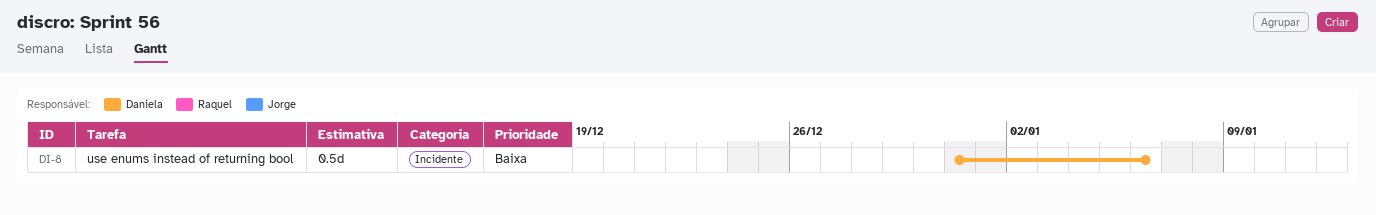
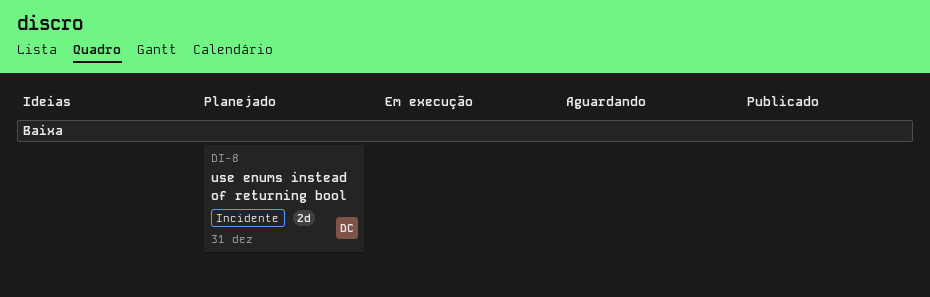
DI-8, estimate: 0.5d -> 2d
DI-8, due: Jan 6 -> Dec 31

